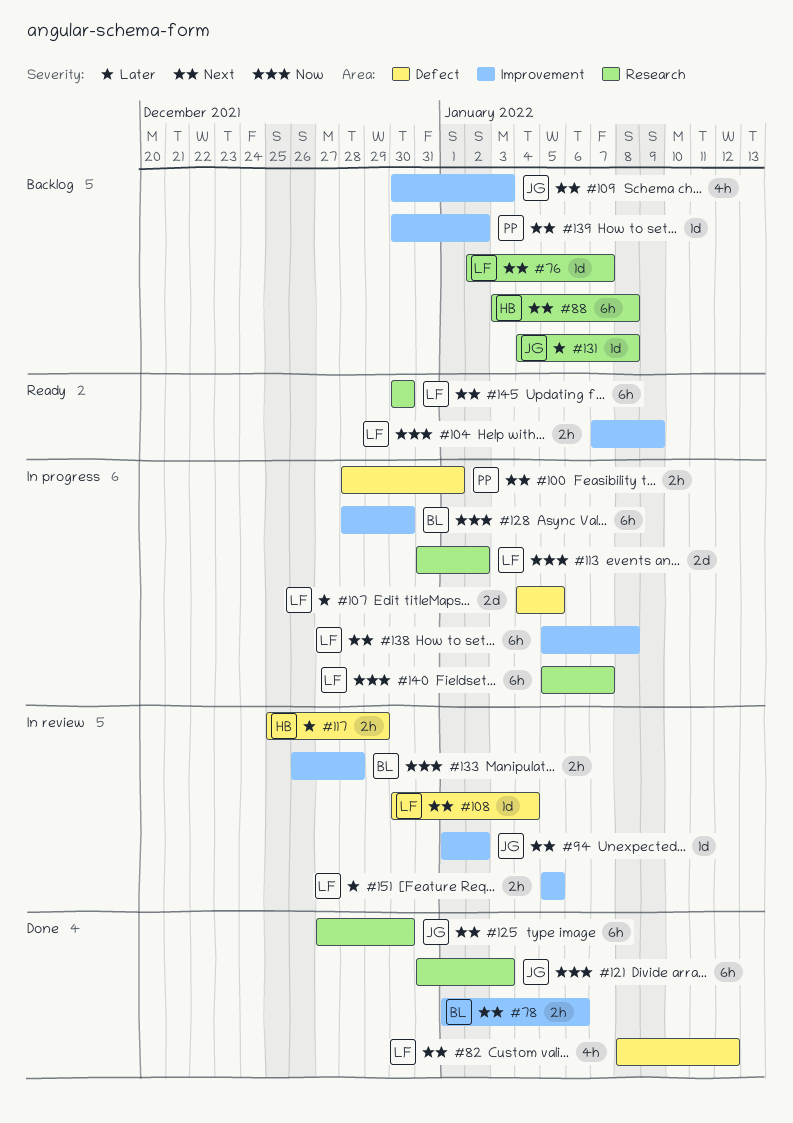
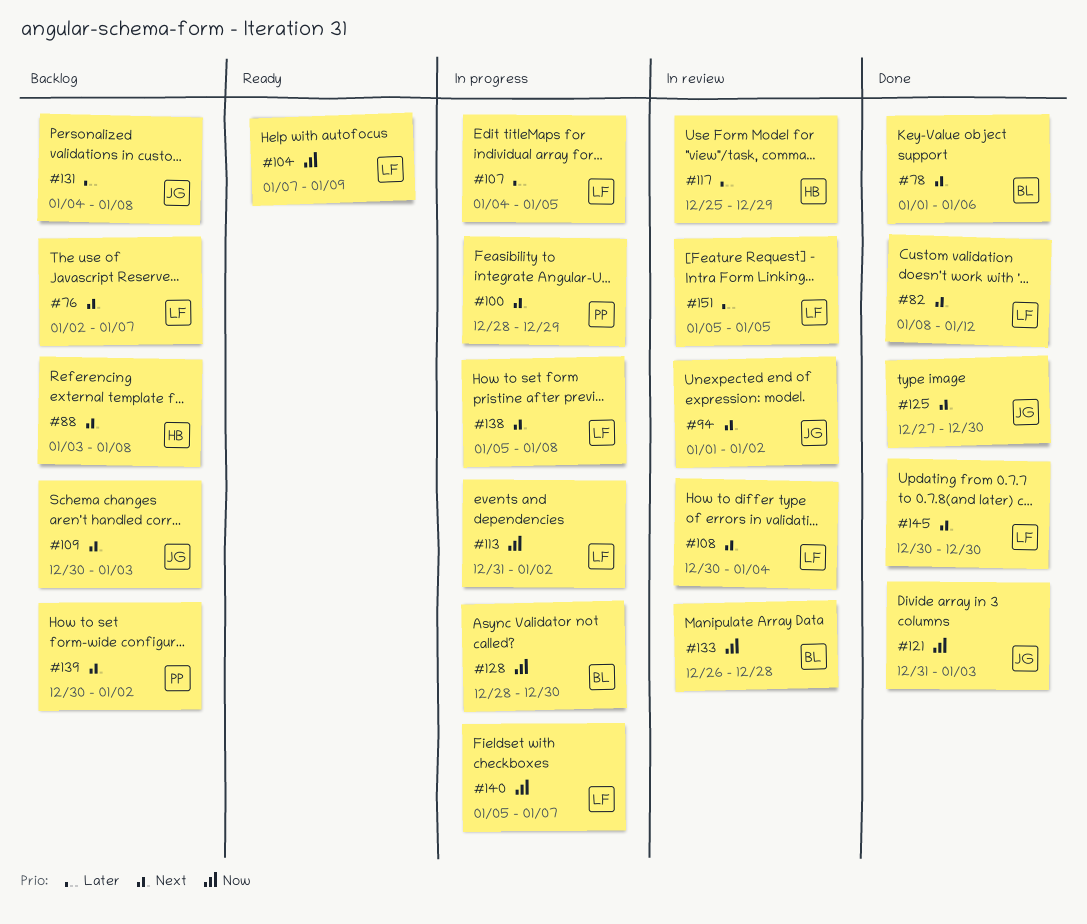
#100, due: Jan 1 -> Dec 29
#145, status: Ready -> Done

